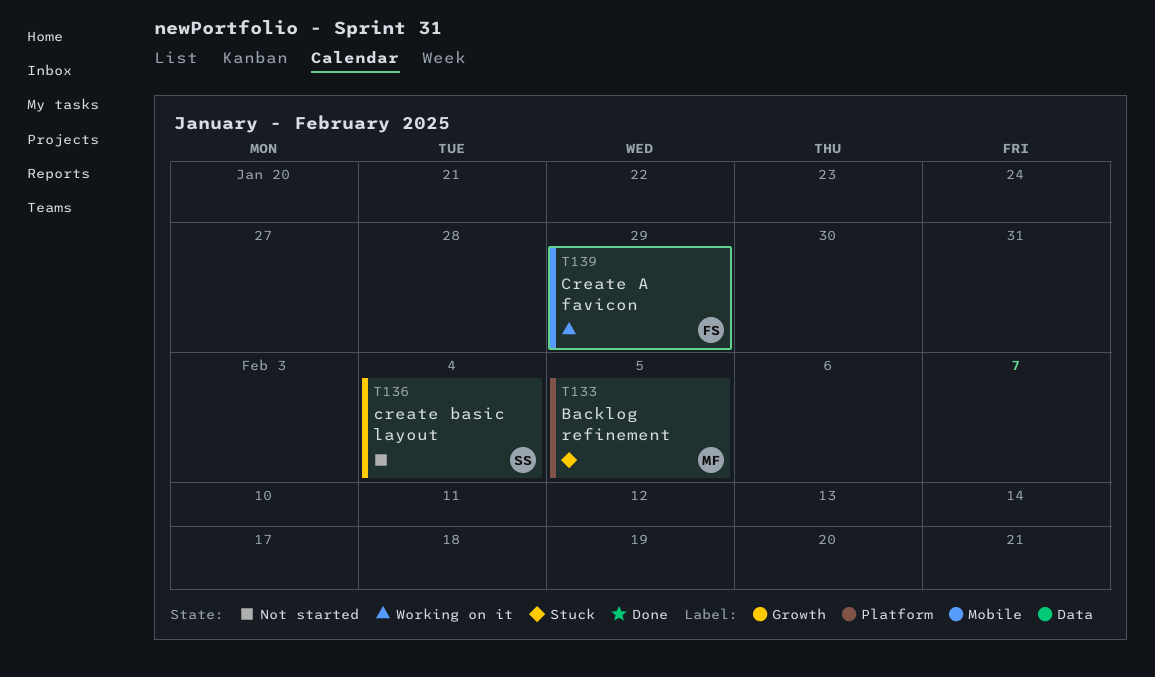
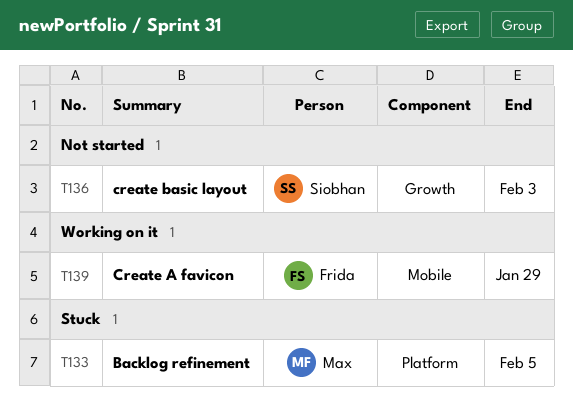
T136, due: Feb 4 -> Feb 3

